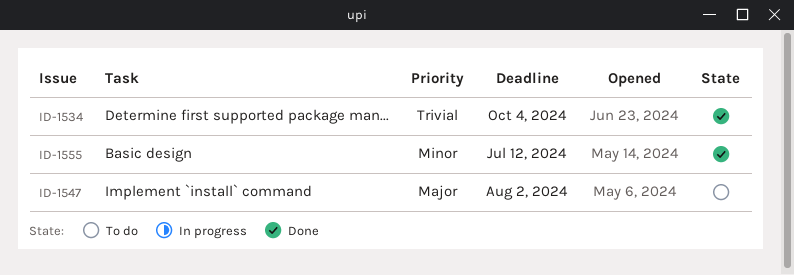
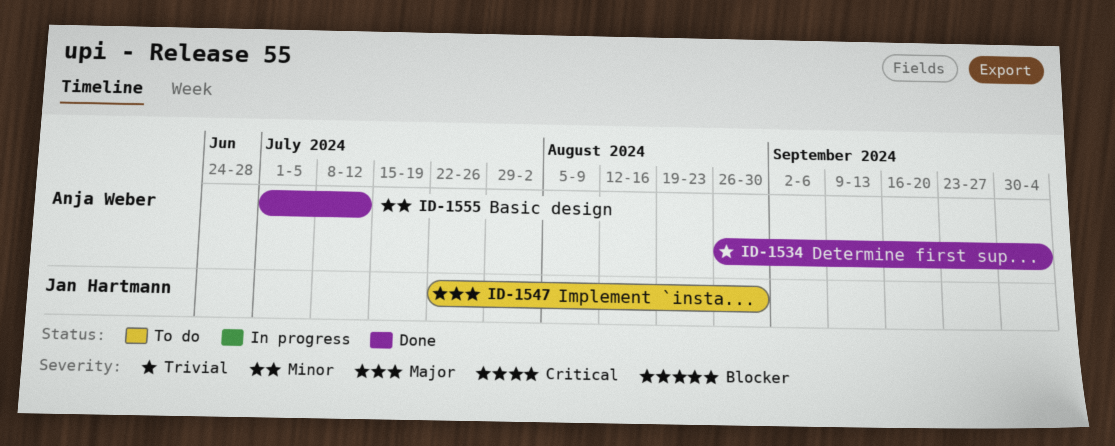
ID-1547, due: Aug 2 -> Aug 30

